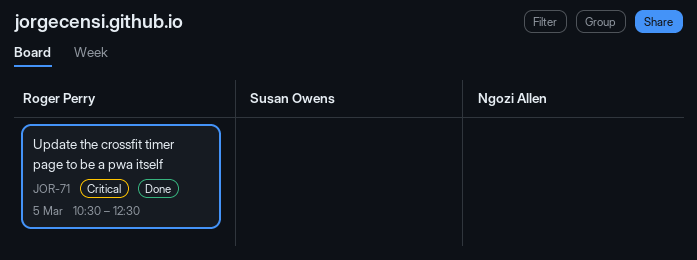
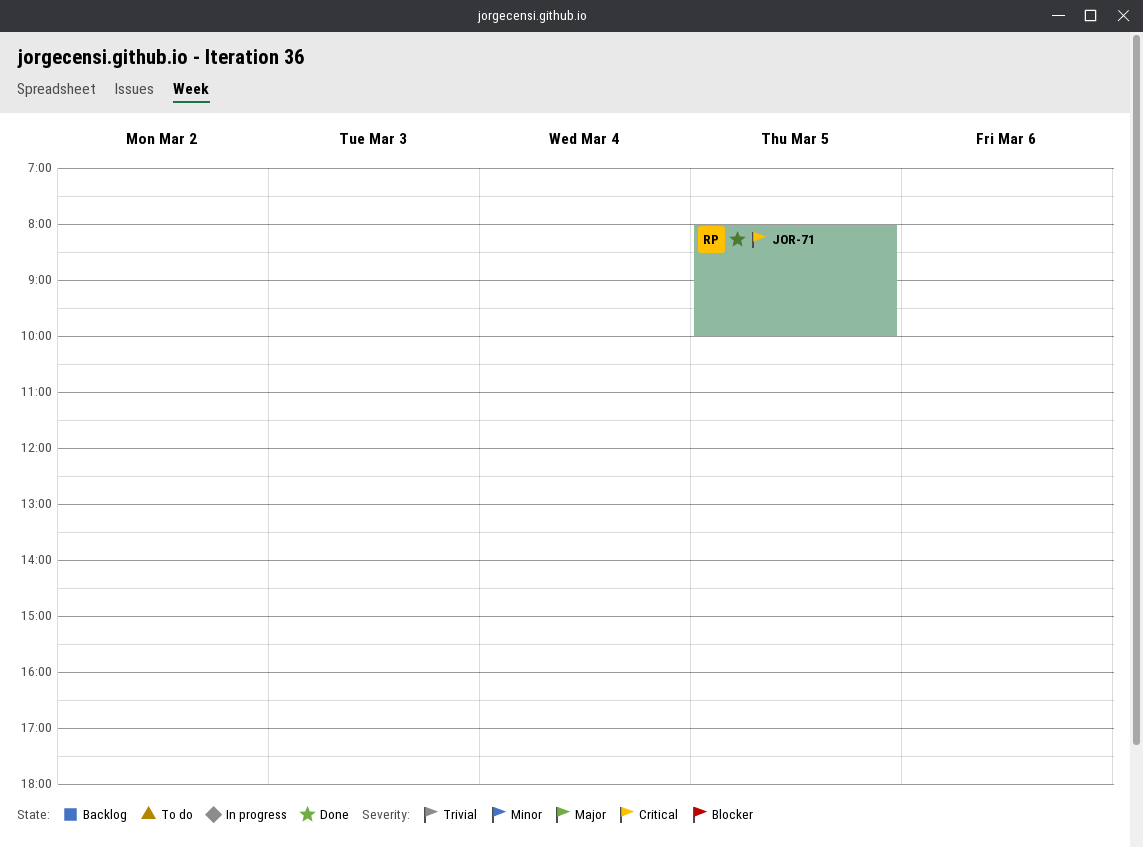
JOR-71, begins: 10:30 -> 08:00
JOR-71, ends: 12:30 -> 10:00

